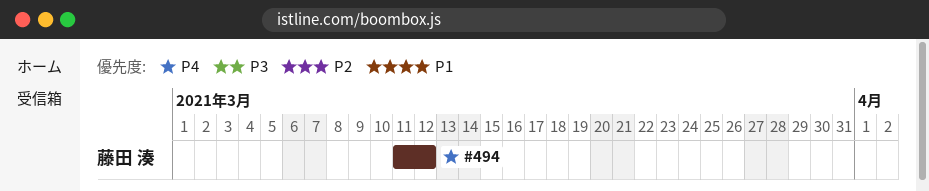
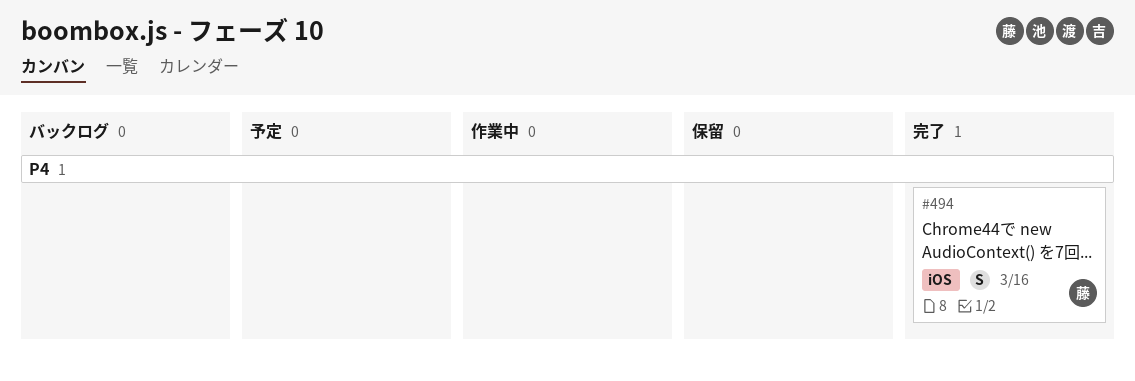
#494, due: Mar 12 -> Mar 16

